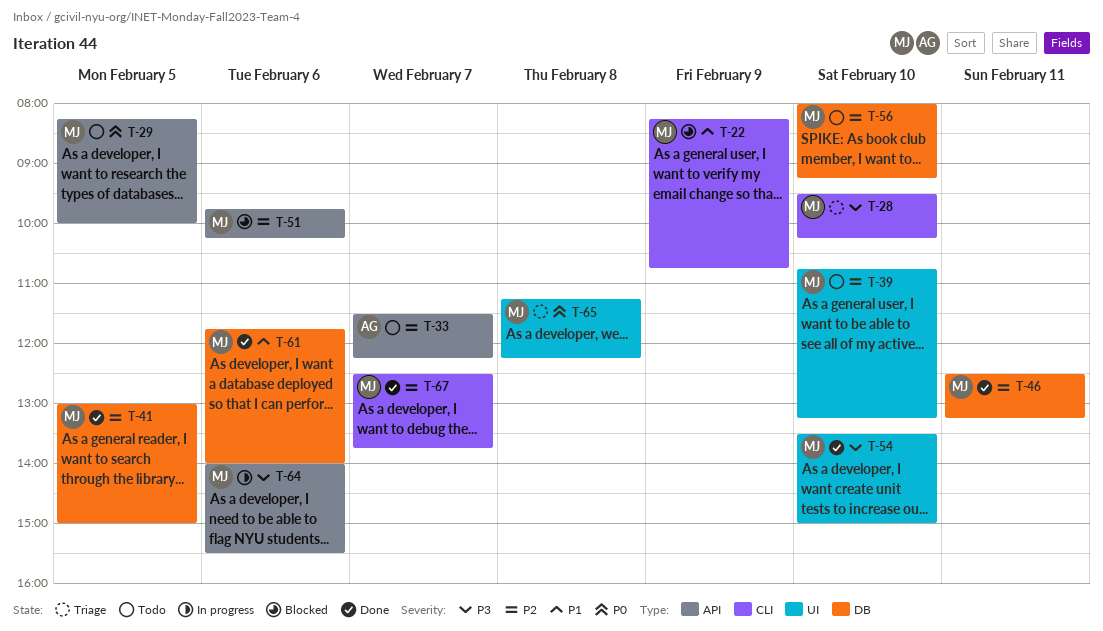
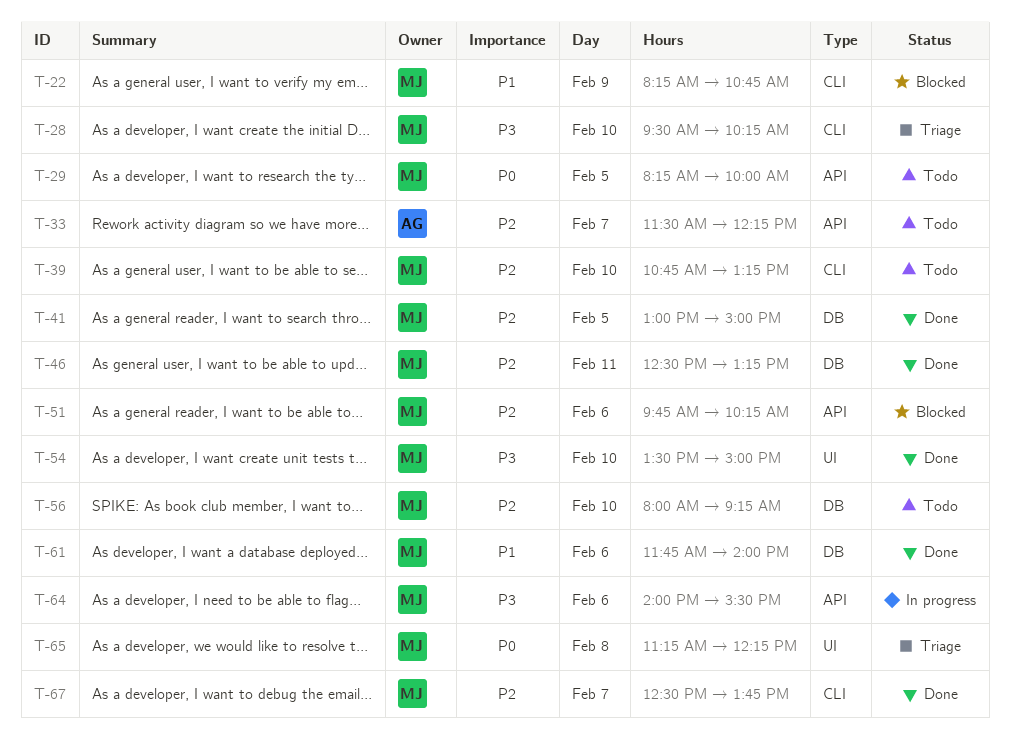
T-39, label: UI -> CLI

